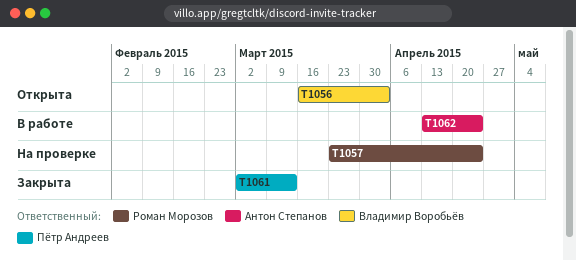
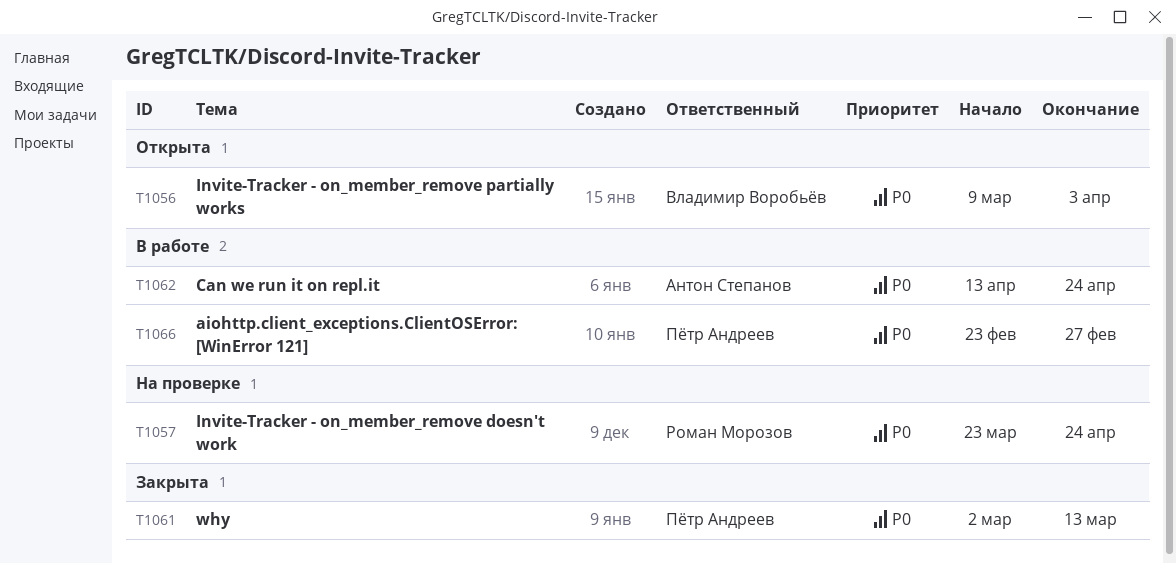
T1056, start: Mar 16 -> Mar 9
T1066: none -> present

